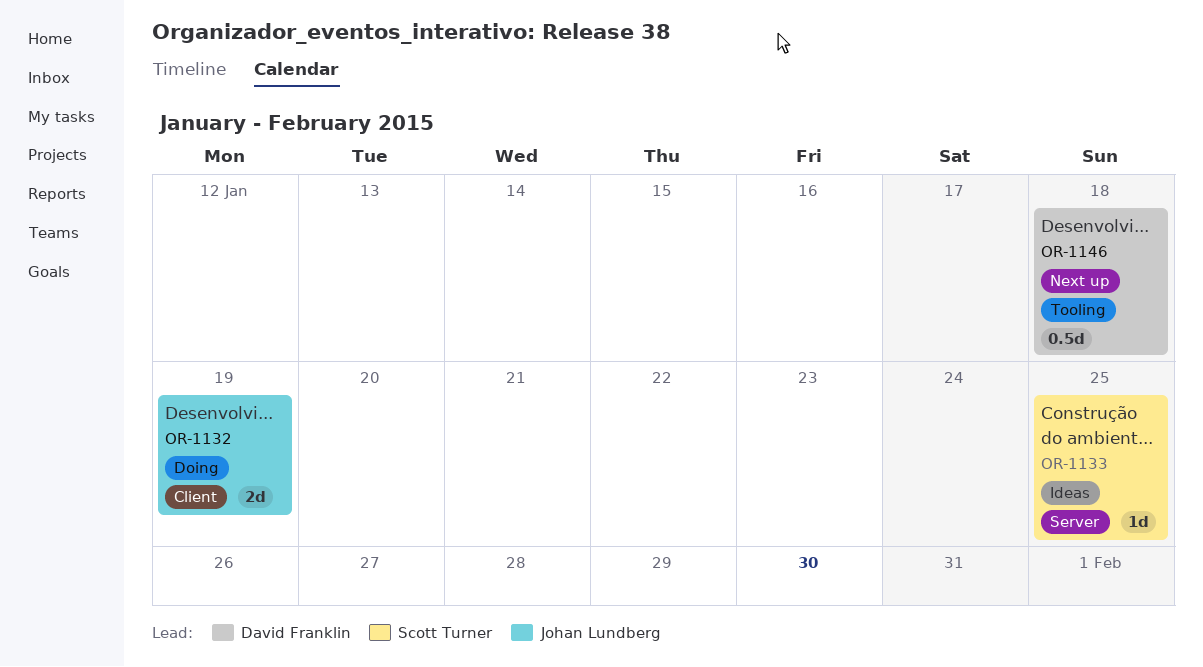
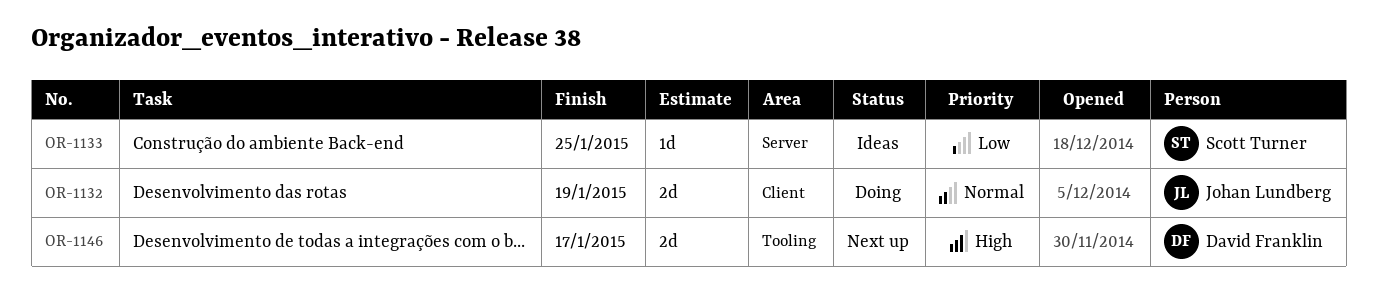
OR-1146, estimate: 0.5d -> 2d
OR-1146, due: Jan 18 -> Jan 17

